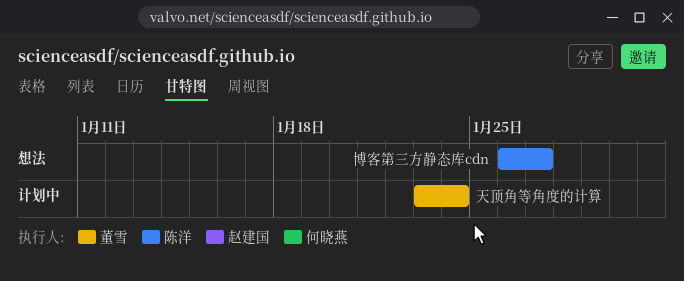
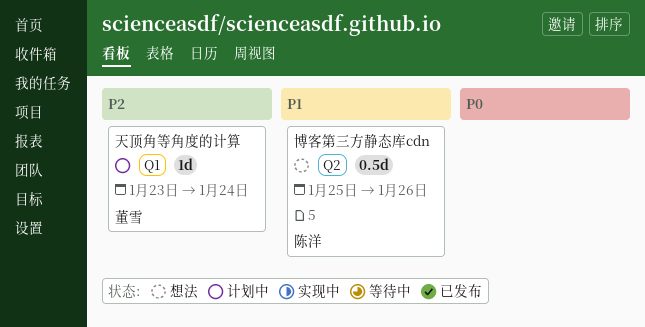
博客第三方静态库cdn, start: Jan 26 -> Jan 25
博客第三方静态库cdn, due: Jan 27 -> Jan 26

